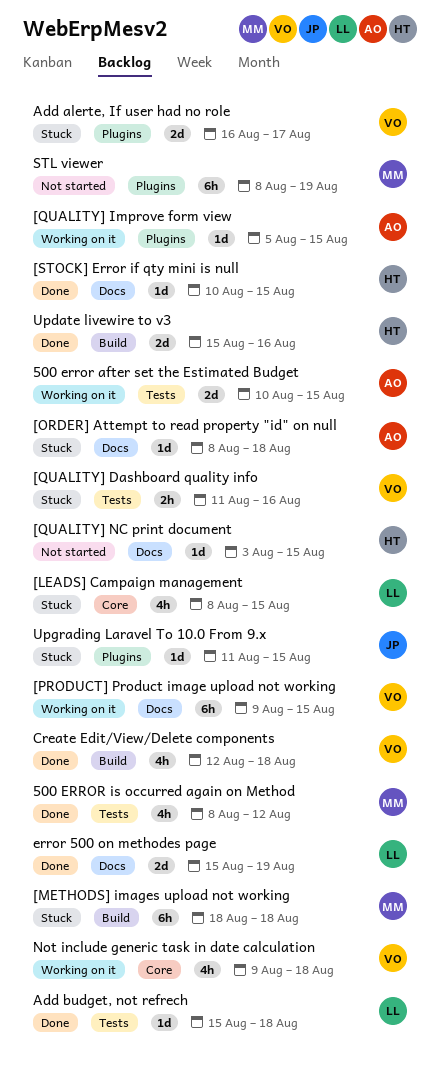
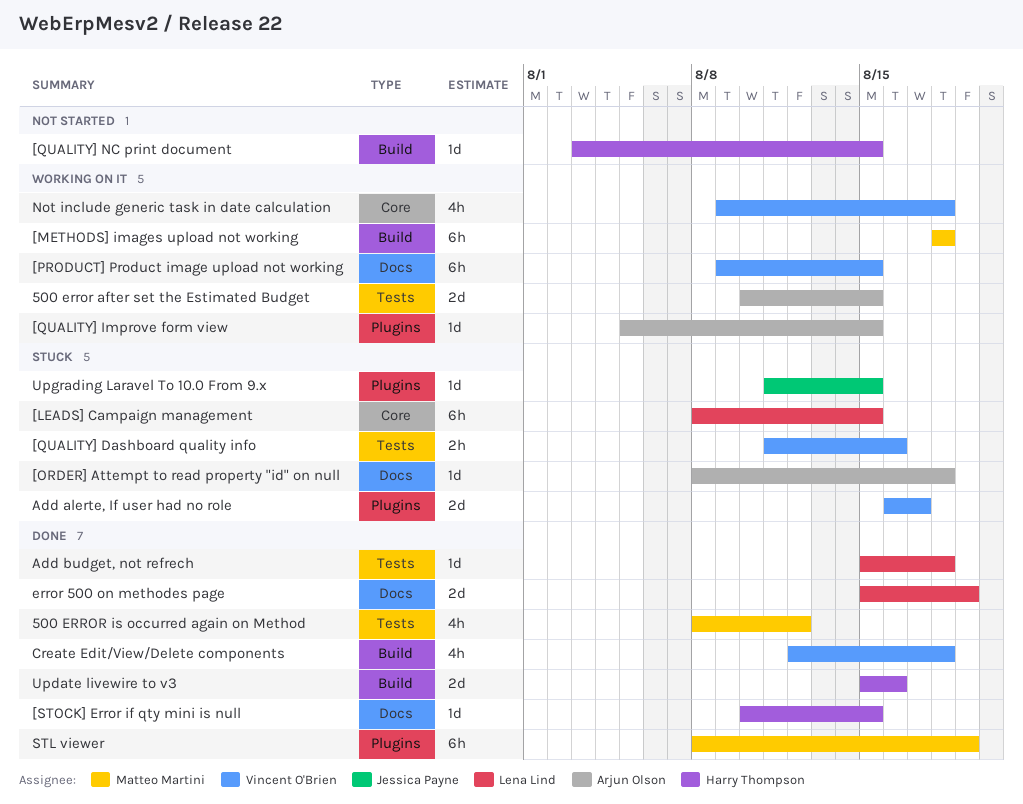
[LEADS] Campaign management, estimate: 4h -> 6h
[METHODS] images upload not working, status: Stuck -> Working on it
[QUALITY] NC print document, label: Docs -> Build
STL viewer, status: Not started -> Done

